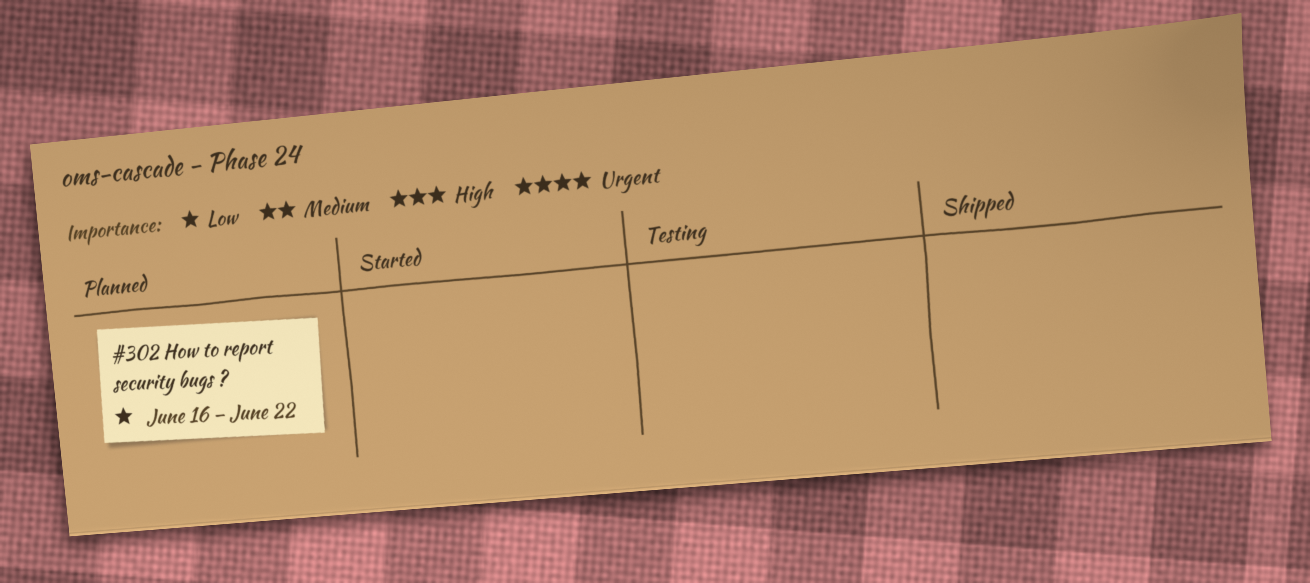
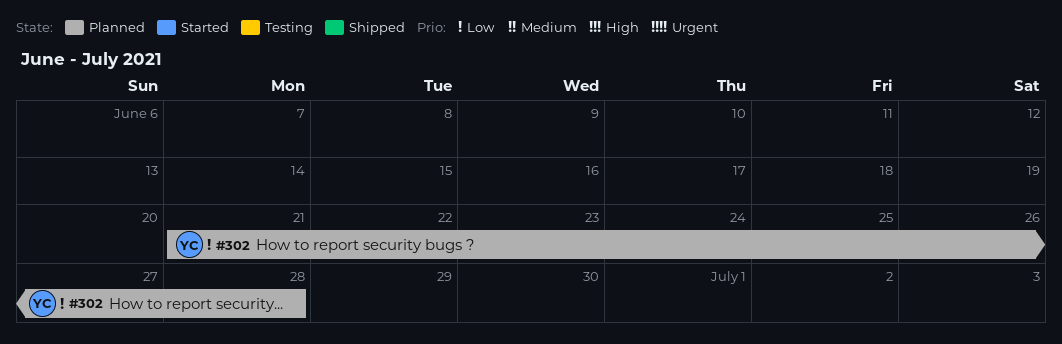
#302, start: Jun 16 -> Jun 21
#302, due: Jun 22 -> Jun 28

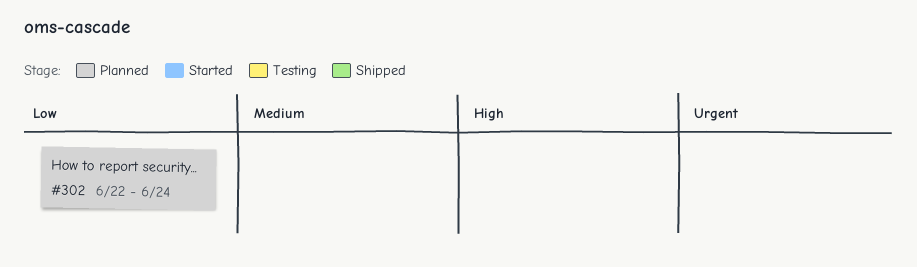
#302, start: Jun 21 -> Jun 22
#302, due: Jun 28 -> Jun 24

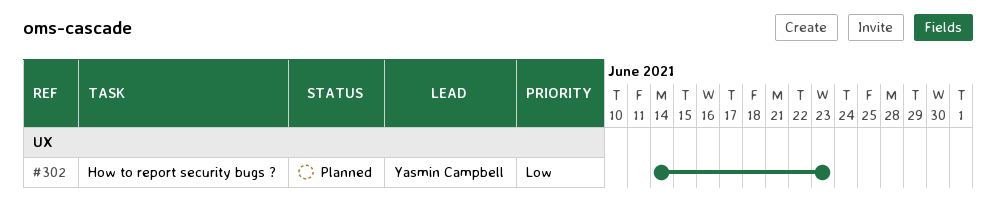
#302, start: Jun 22 -> Jun 14
#302, due: Jun 24 -> Jun 23

